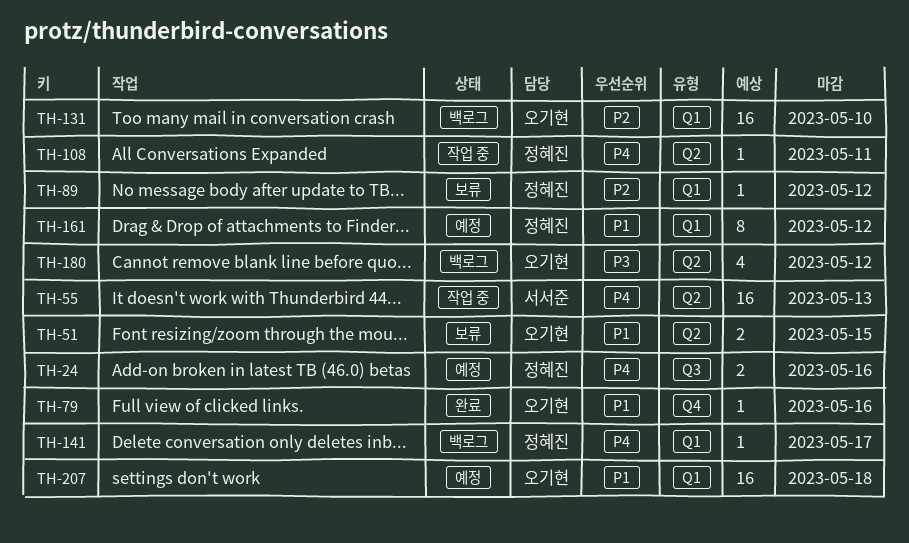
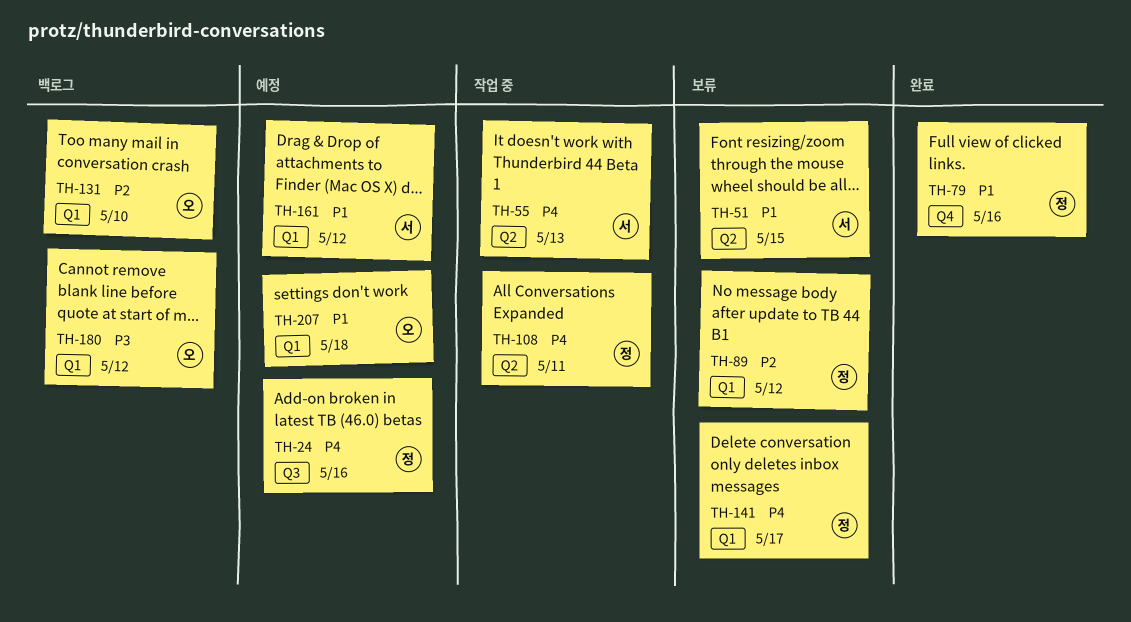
TH-51, owner: 오기현 -> 서서준
TH-79, owner: 오기현 -> 정혜진
TH-141, status: 백로그 -> 보류
TH-161, owner: 정혜진 -> 서서준
TH-180, label: Q2 -> Q1

